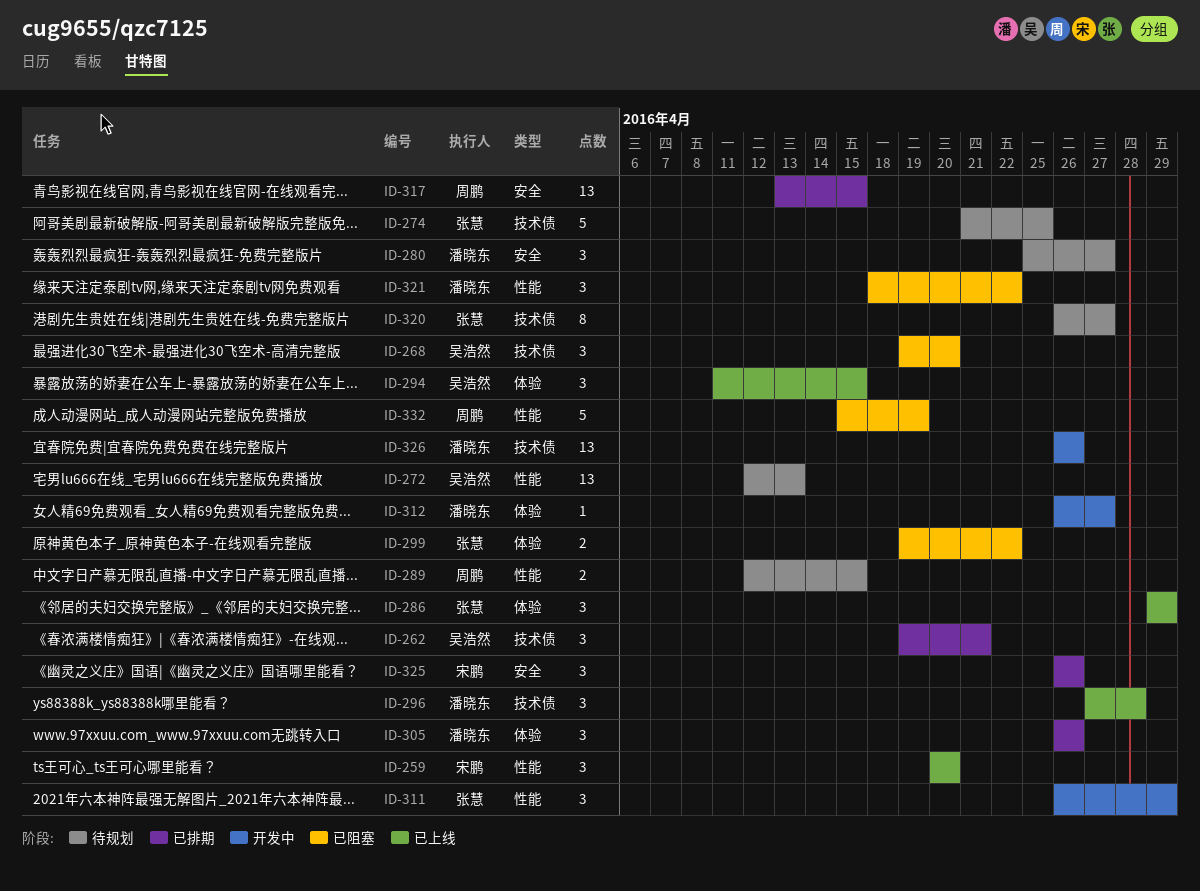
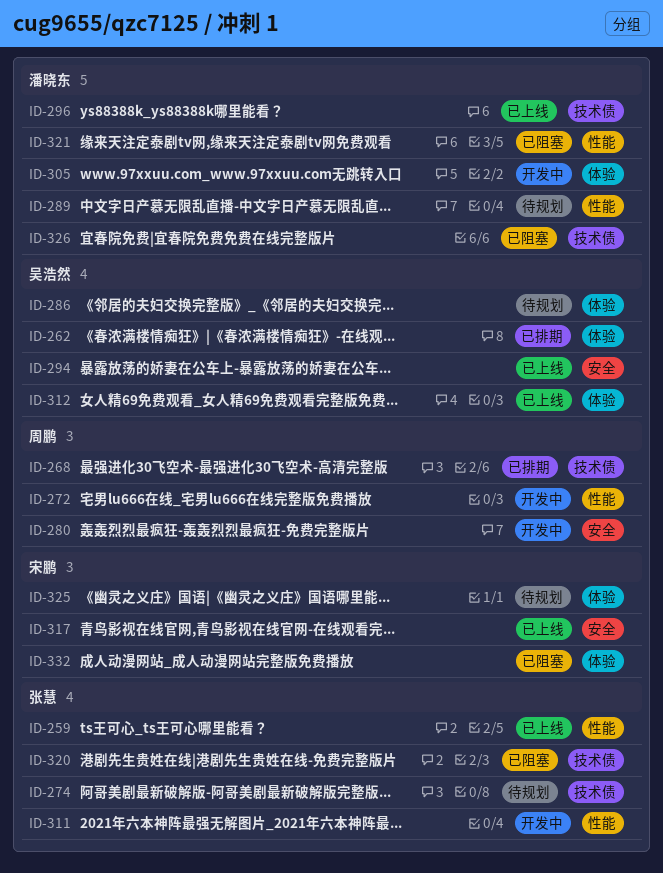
ID-259, owner: 宋鹏 -> 张慧
ID-262, label: 技术债 -> 体验
ID-268, status: 已阻塞 -> 已排期
ID-268, owner: 吴浩然 -> 周鹏
ID-272, status: 待规划 -> 开发中
ID-272, owner: 吴浩然 -> 周鹏
ID-280, status: 待规划 -> 开发中
ID-280, owner: 潘晓东 -> 周鹏
ID-286, status: 已上线 -> 待规划
ID-286, owner: 张慧 -> 吴浩然
ID-289, owner: 周鹏 -> 潘晓东
ID-294, label: 体验 -> 安全
ID-299: present -> none
ID-305, status: 已排期 -> 开发中
ID-312, status: 开发中 -> 已上线
ID-312, owner: 潘晓东 -> 吴浩然
ID-317, status: 已排期 -> 已上线
ID-317, owner: 周鹏 -> 宋鹏
ID-320, status: 待规划 -> 已阻塞
ID-325, status: 已排期 -> 待规划
ID-325, label: 安全 -> 体验
ID-326, status: 开发中 -> 已阻塞
ID-332, owner: 周鹏 -> 宋鹏
ID-332, label: 性能 -> 体验

